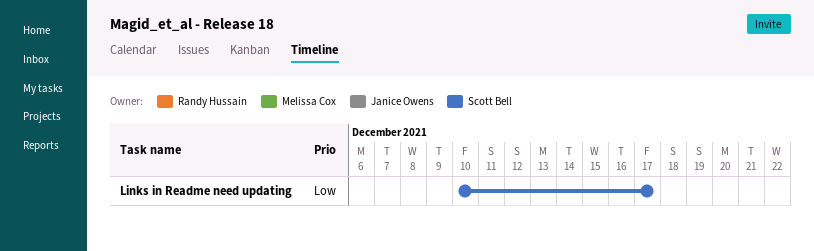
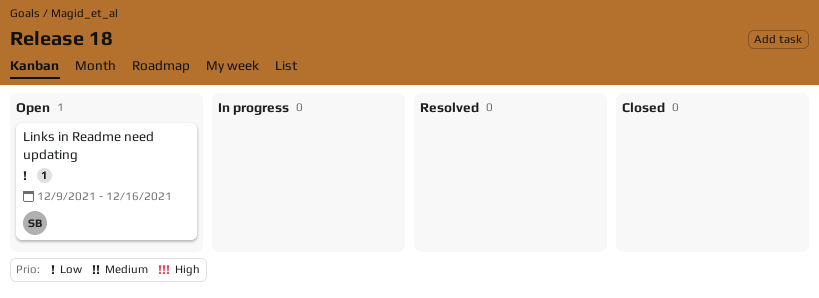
Links in Readme need updating, start: Dec 10 -> Dec 9
Links in Readme need updating, due: Dec 17 -> Dec 16

